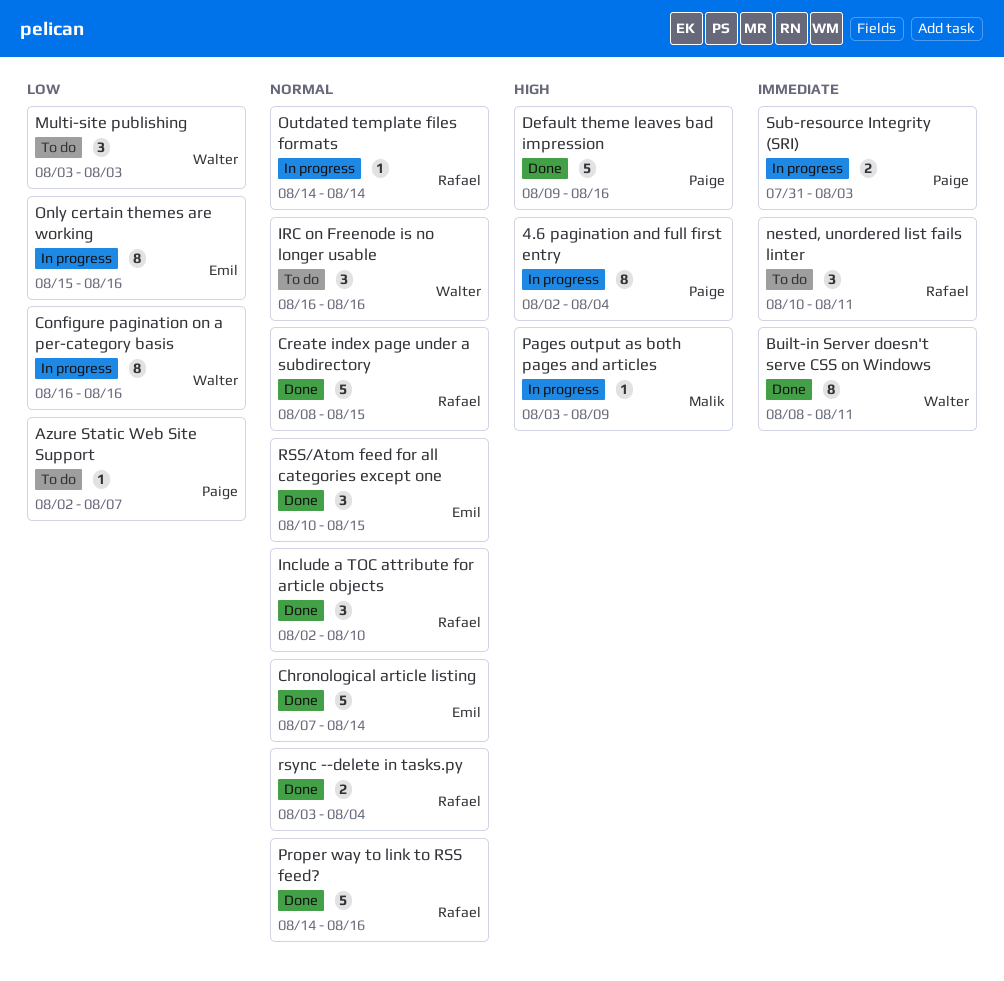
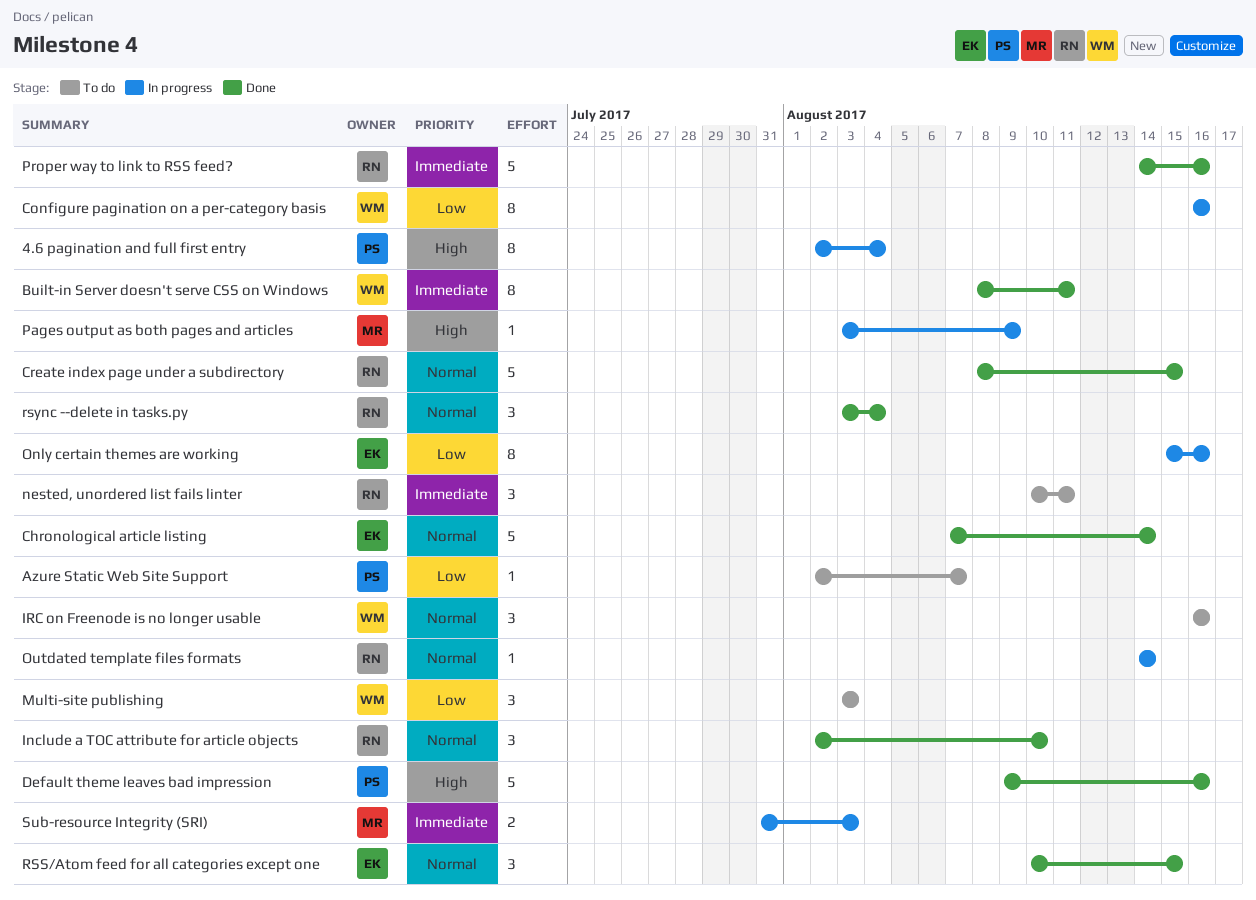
Proper way to link to RSS feed?, priority: Normal -> Immediate
rsync --delete in tasks.py, estimate: 2 -> 3
Sub-resource Integrity (SRI), owner: Paige -> Malik

